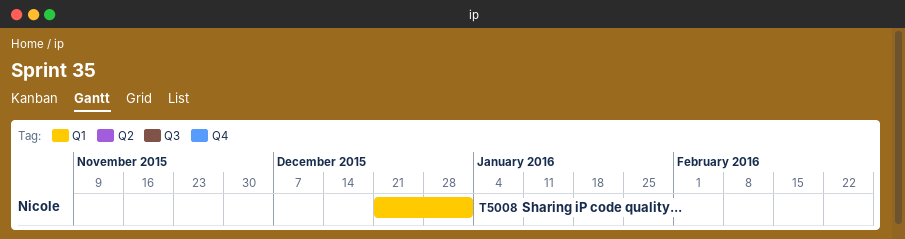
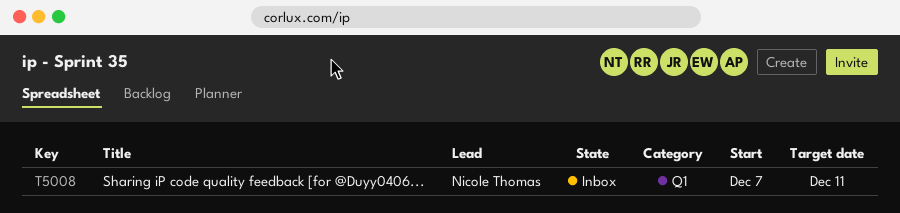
T5008, start: Dec 21 -> Dec 7
T5008, due: Jan 1 -> Dec 11

